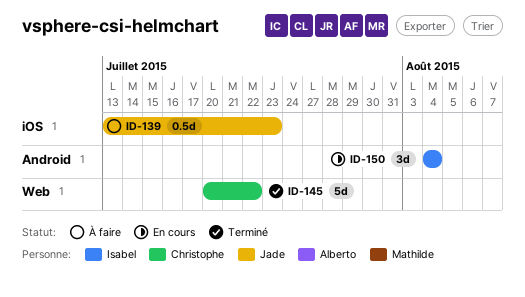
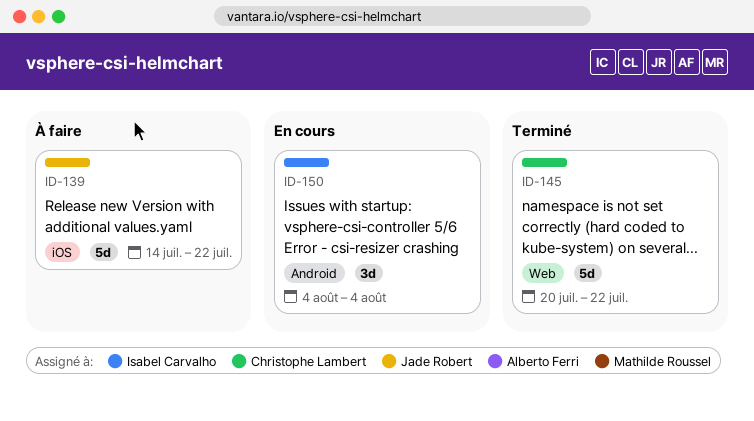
ID-139, estimate: 0.5d -> 5d
ID-139, start: Jul 13 -> Jul 14
ID-139, due: Jul 23 -> Jul 22

